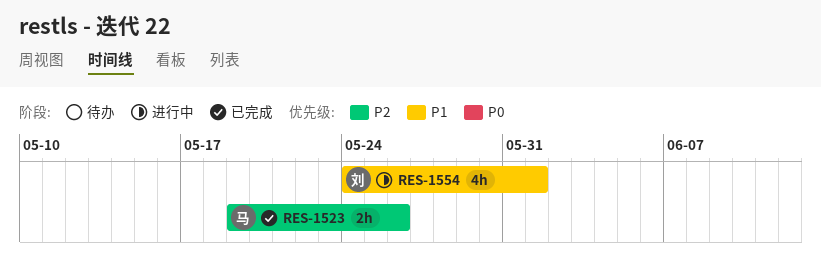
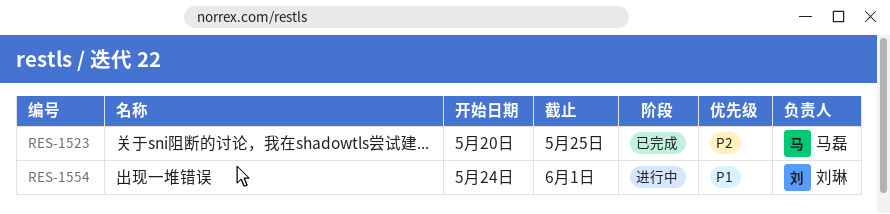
RES-1523, start: May 19 -> May 20
RES-1523, due: May 26 -> May 25

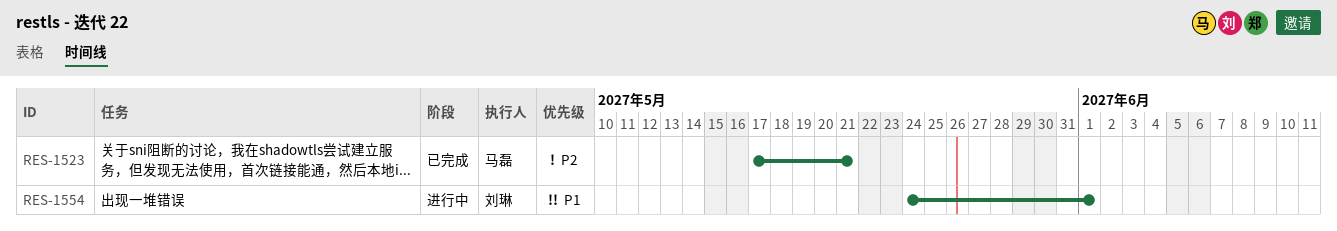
RES-1523, start: May 20 -> May 17
RES-1523, due: May 25 -> May 21

